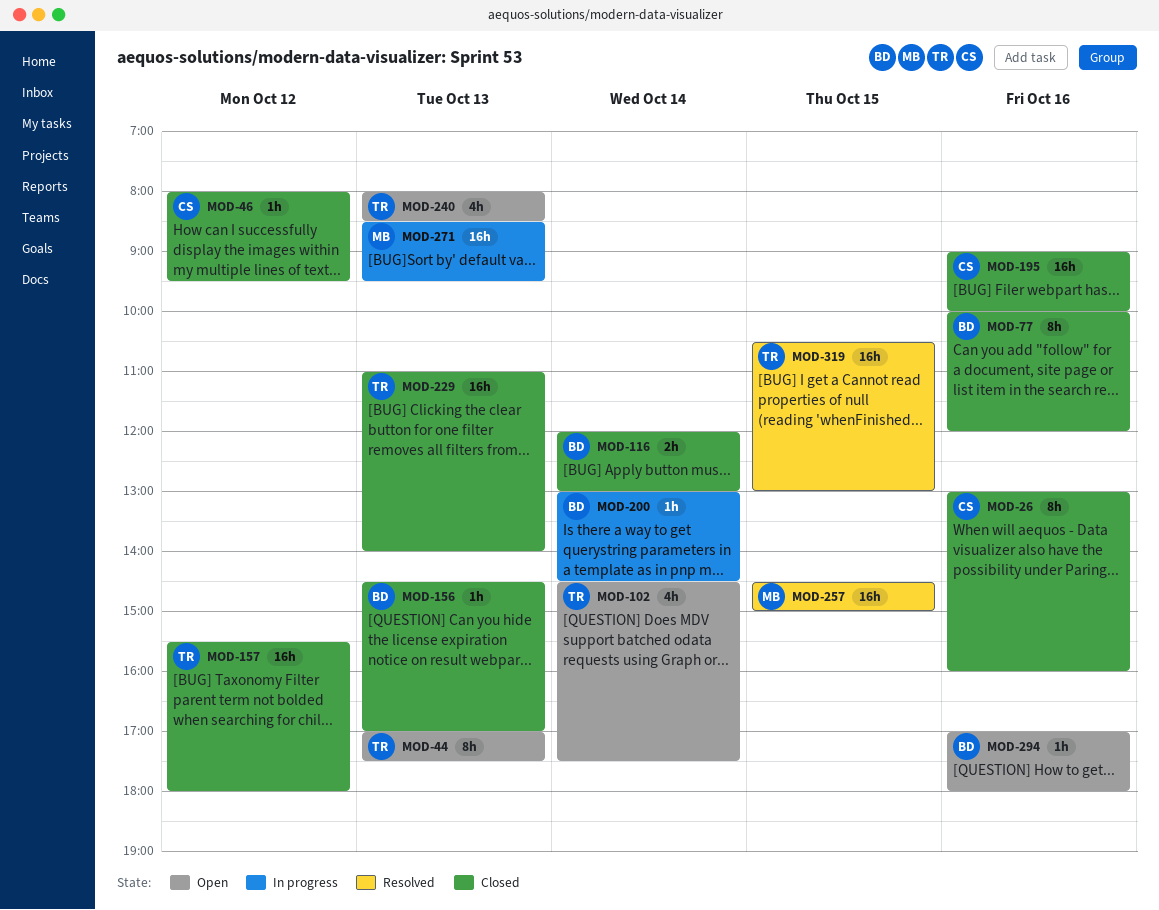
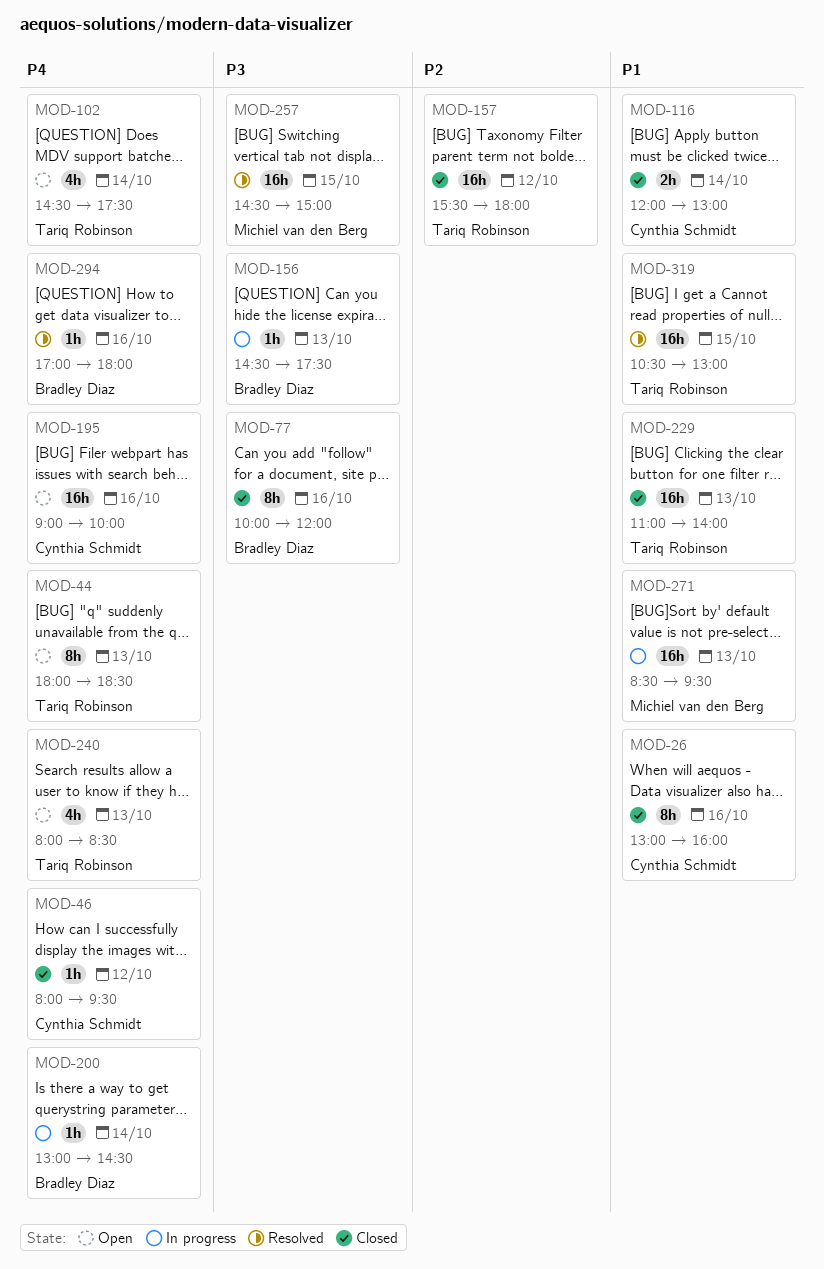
MOD-44, begins: 17:00 -> 18:00
MOD-44, ends: 17:30 -> 18:30
MOD-116, owner: Bradley Diaz -> Cynthia Schmidt
MOD-156, status: Closed -> In progress
MOD-156, ends: 17:00 -> 17:30
MOD-195, status: Closed -> Open
MOD-294, status: Open -> Resolved

